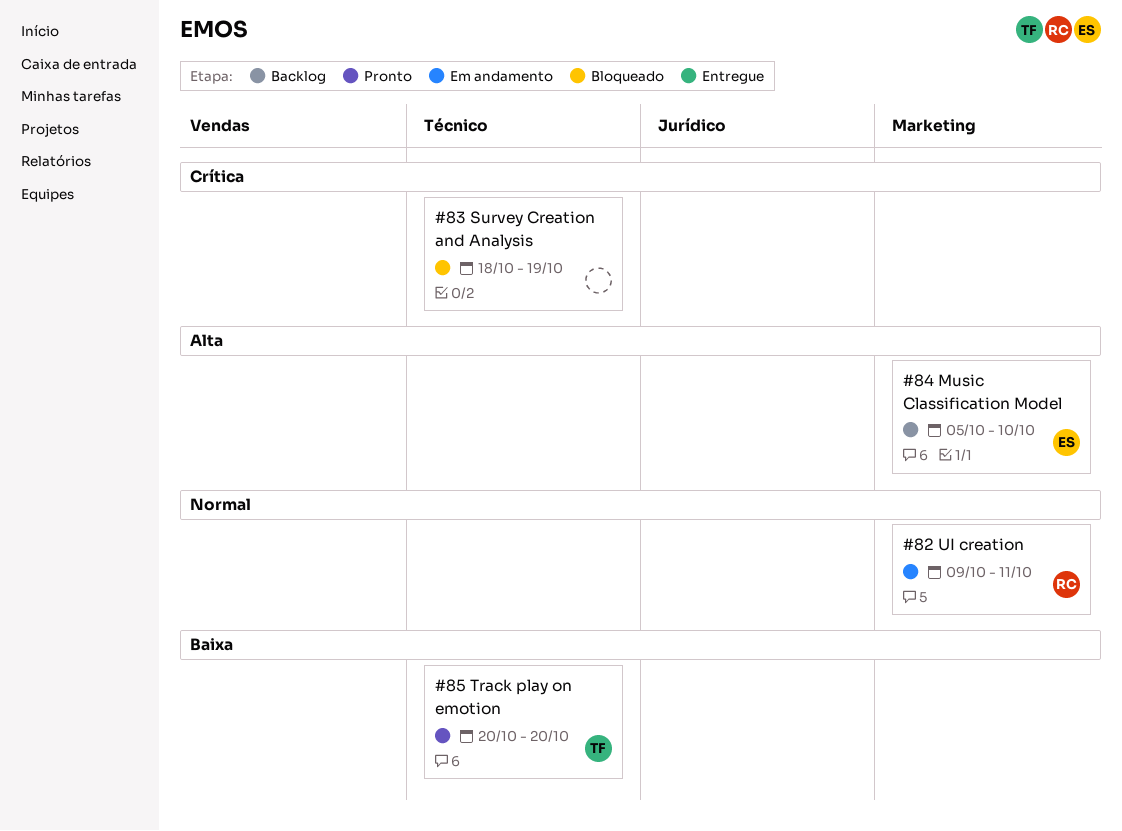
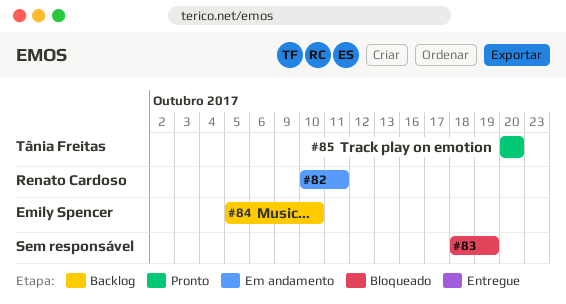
#82, start: Oct 9 -> Oct 10

